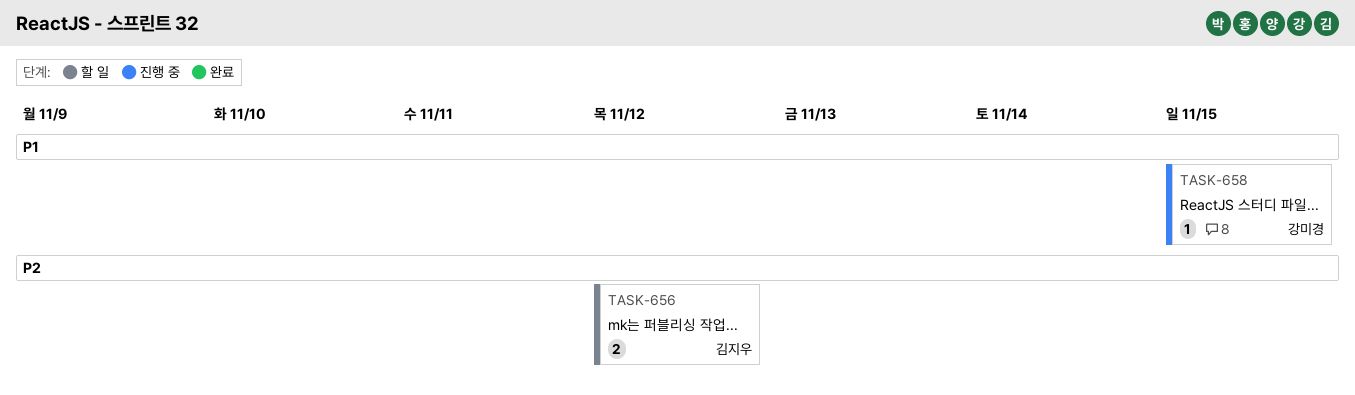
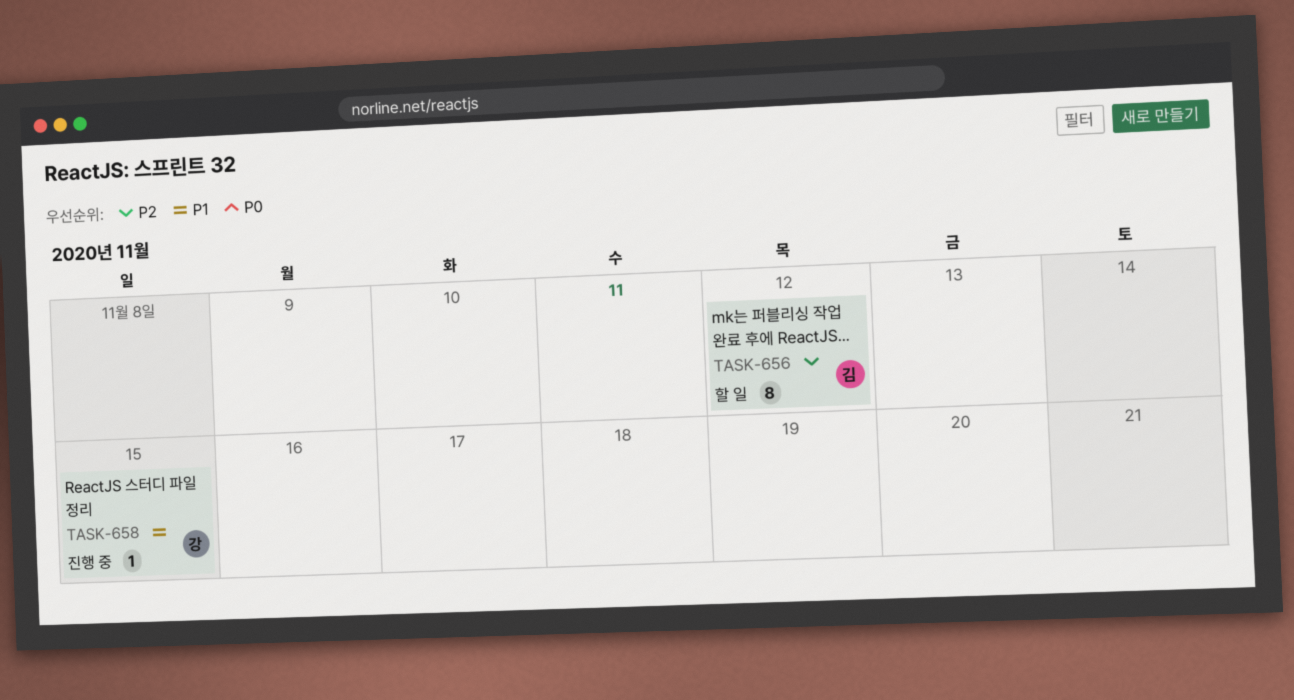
TASK-656, estimate: 2 -> 8

